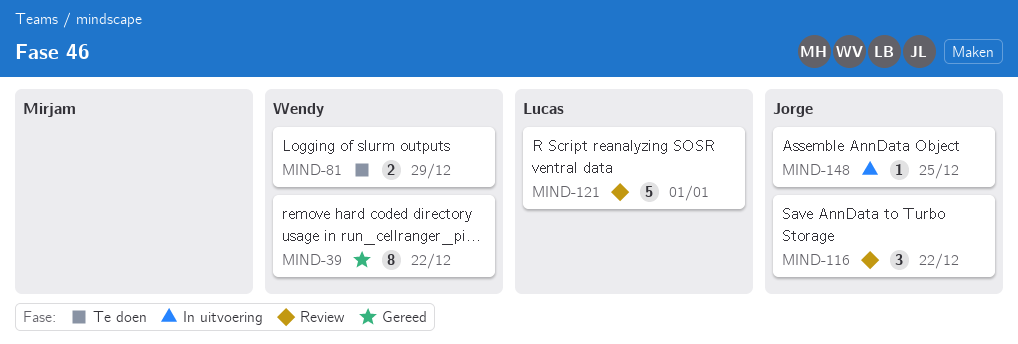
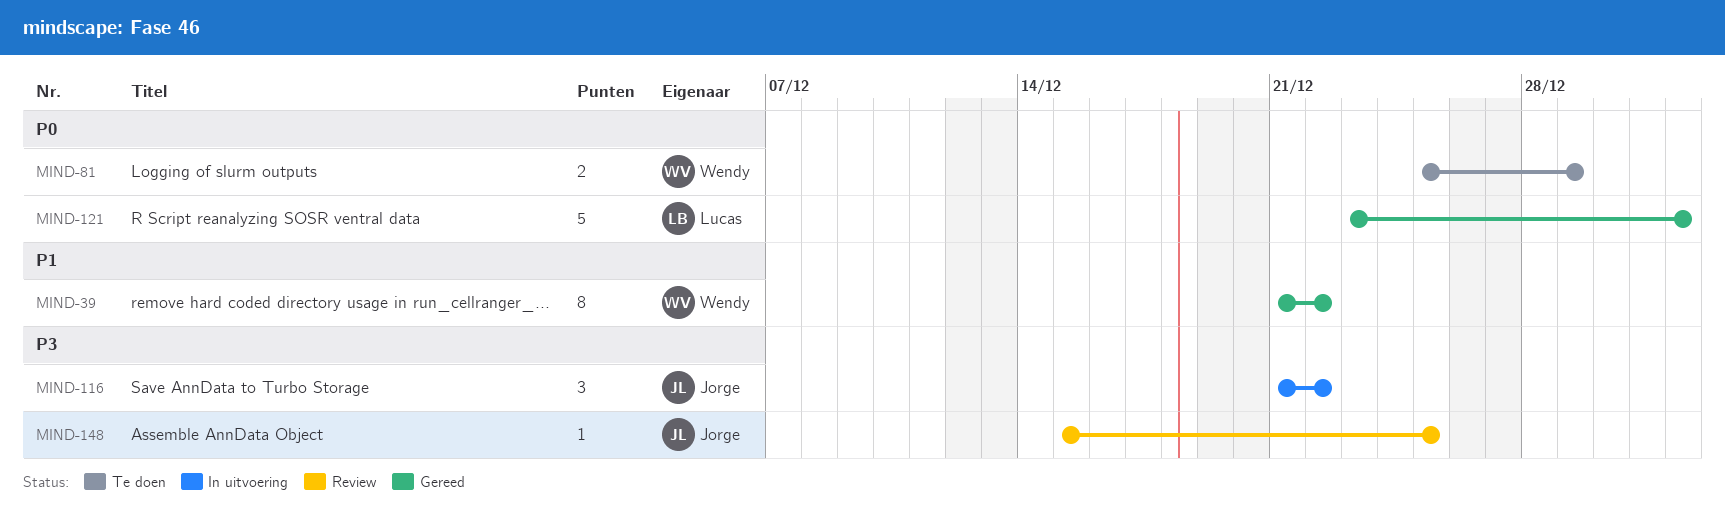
MIND-116, status: Review -> In uitvoering
MIND-121, status: Review -> Gereed
MIND-148, status: In uitvoering -> Review

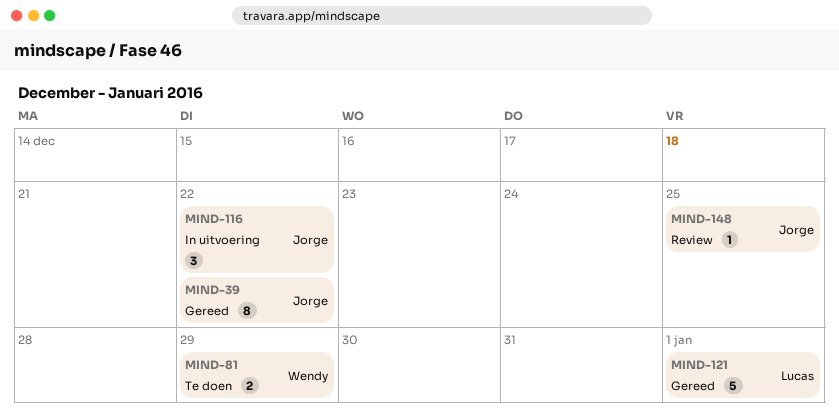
MIND-39, owner: Wendy -> Jorge

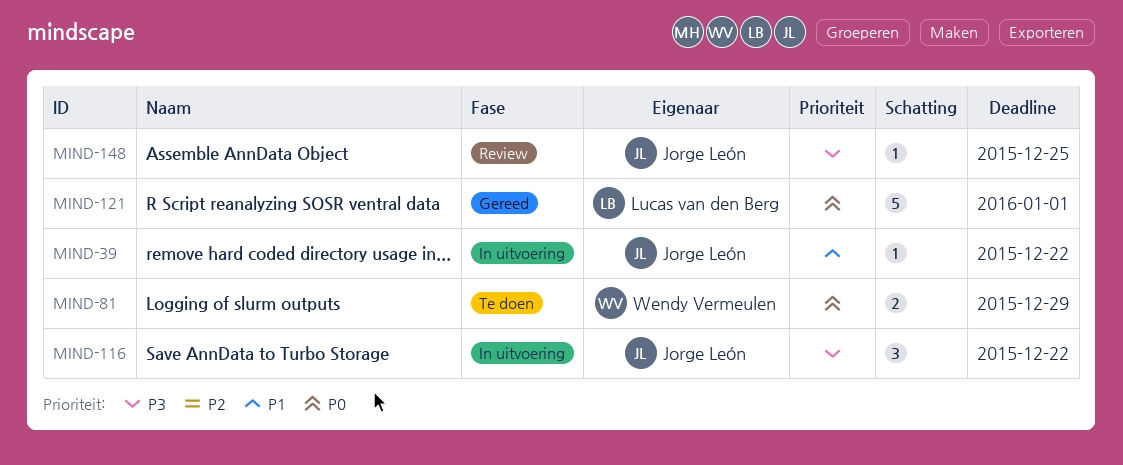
MIND-39, status: Gereed -> In uitvoering
MIND-39, estimate: 8 -> 1

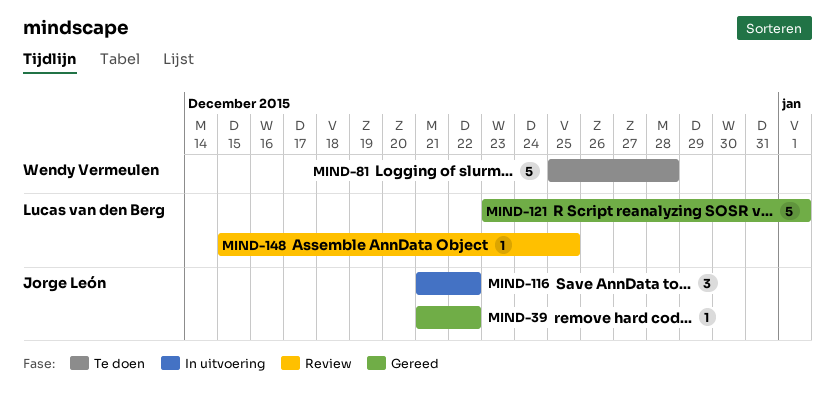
MIND-39, status: In uitvoering -> Gereed
MIND-81, estimate: 2 -> 5
MIND-81, due: Dec 29 -> Dec 28
MIND-148, owner: Jorge León -> Lucas van den Berg

